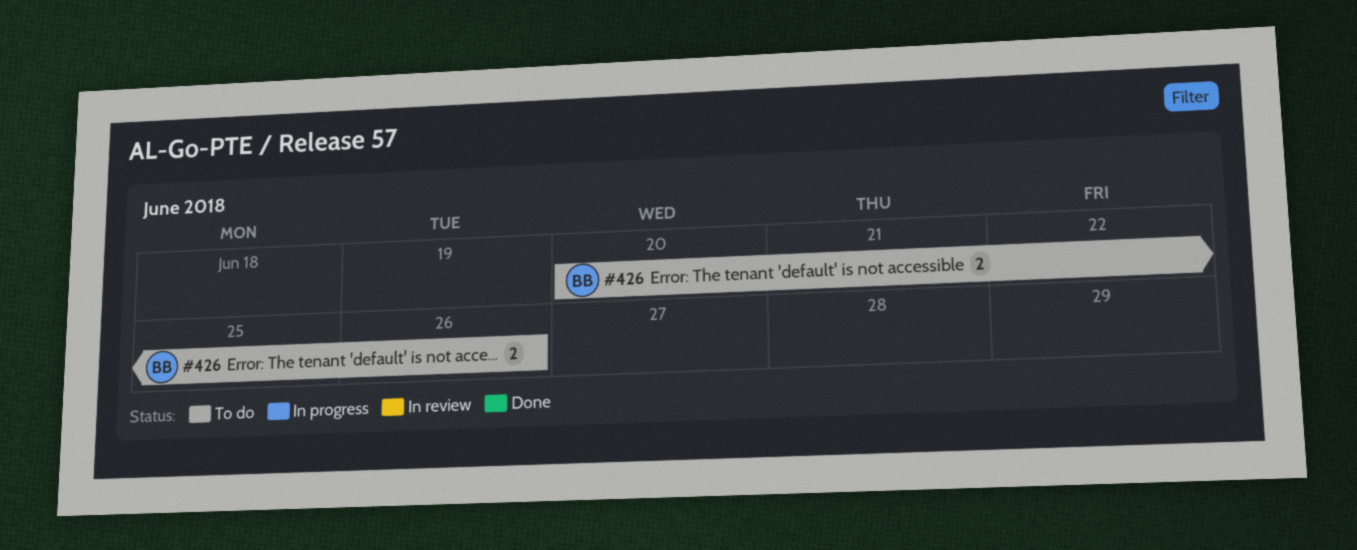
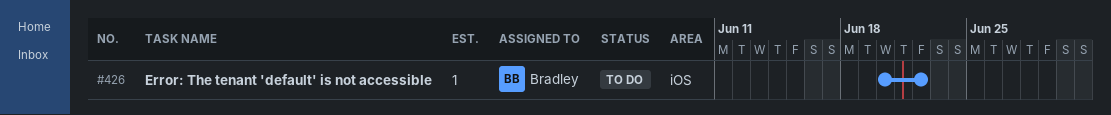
#426, estimate: 2 -> 1
#426, due: Jun 26 -> Jun 22

